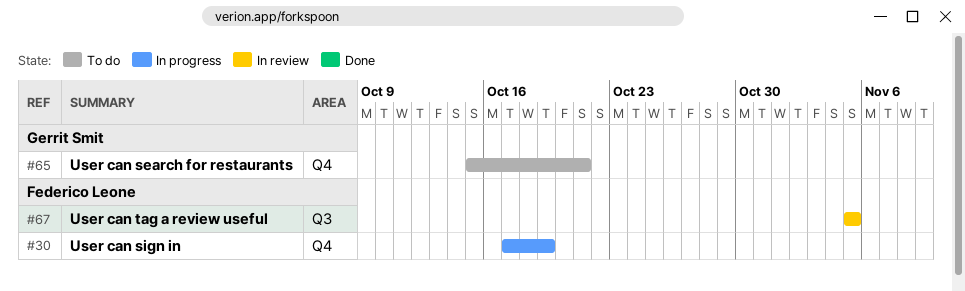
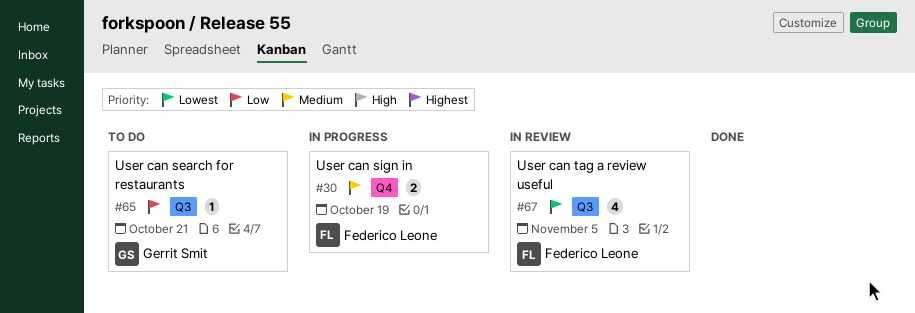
#65, label: Q4 -> Q3

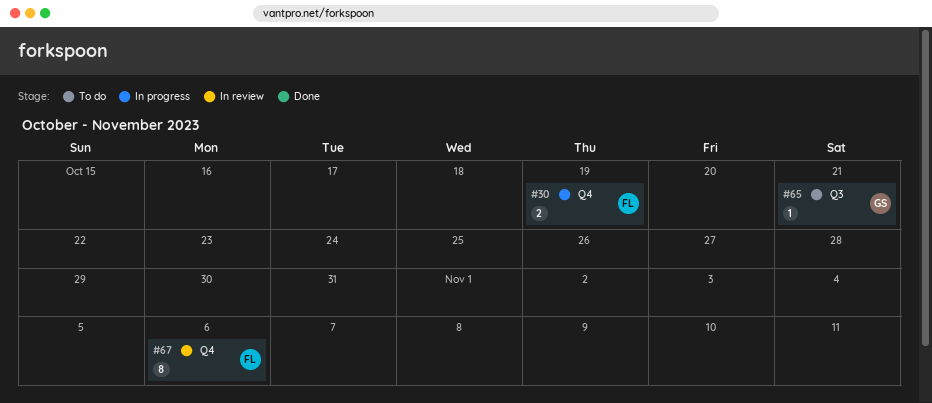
#67, label: Q3 -> Q4
#67, estimate: 4 -> 8
#67, due: Nov 5 -> Nov 6

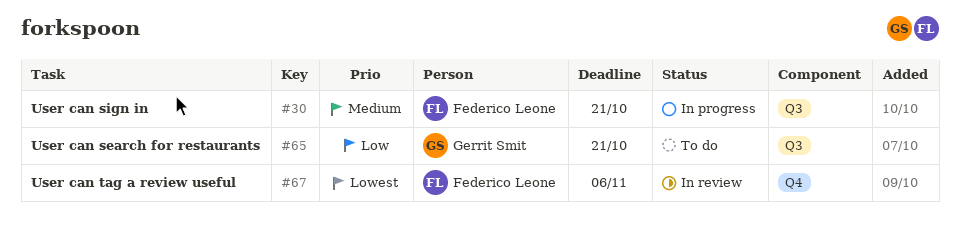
#30, label: Q4 -> Q3
#30, due: Oct 19 -> Oct 21

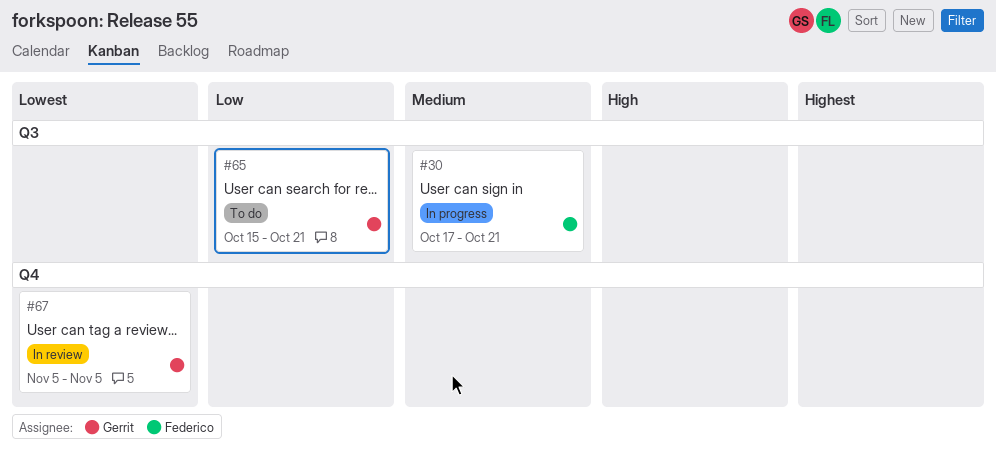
#67, owner: Federico Leone -> Gerrit Smit
#67, due: Nov 6 -> Nov 5

